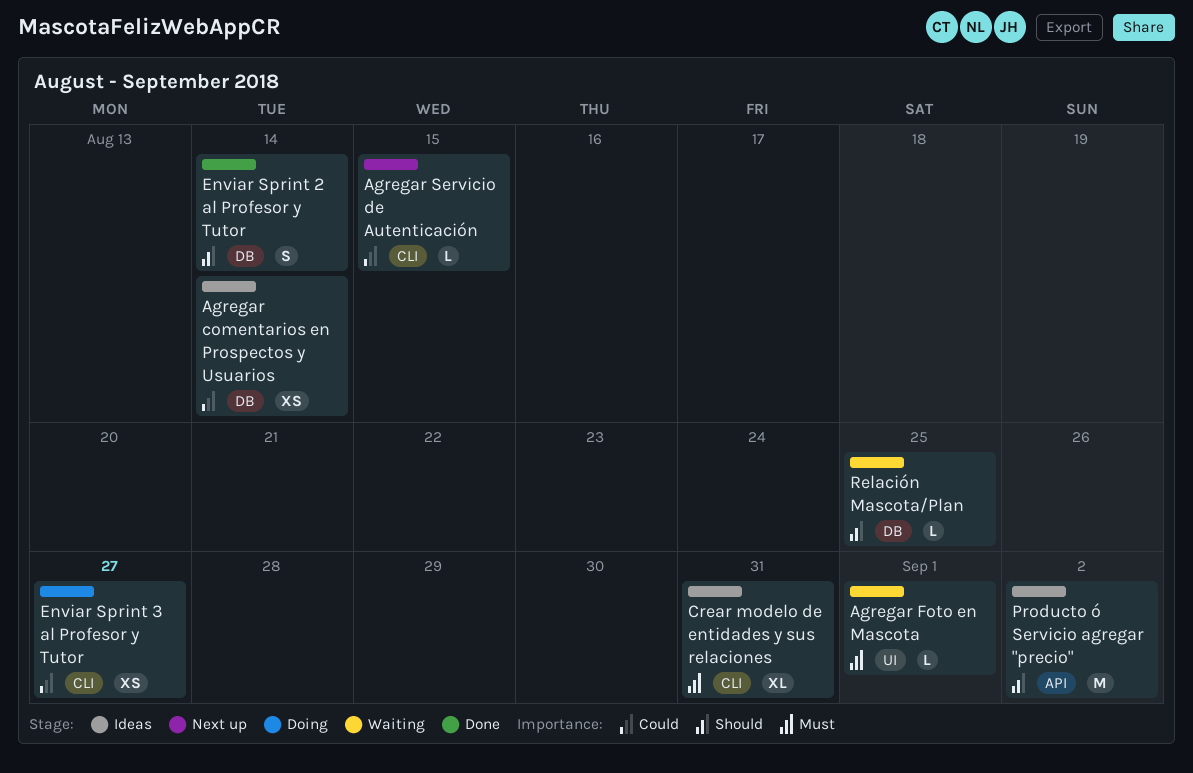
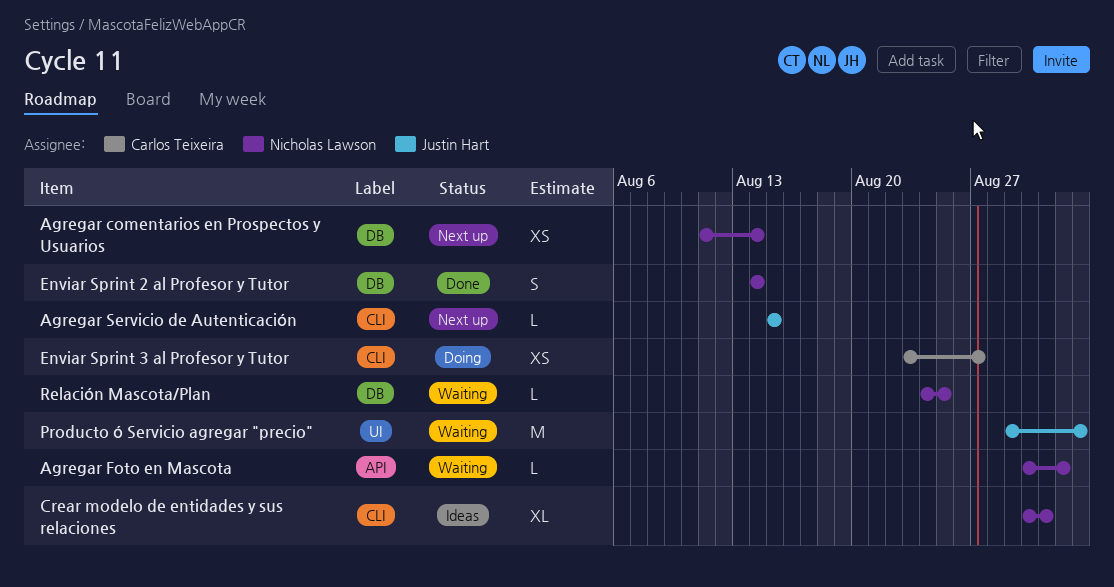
Agregar comentarios en Prospectos y Usuarios, status: Ideas -> Next up
Agregar Foto en Mascota, label: UI -> API
Producto ó Servicio agregar "precio", status: Ideas -> Waiting
Producto ó Servicio agregar "precio", label: API -> UI

